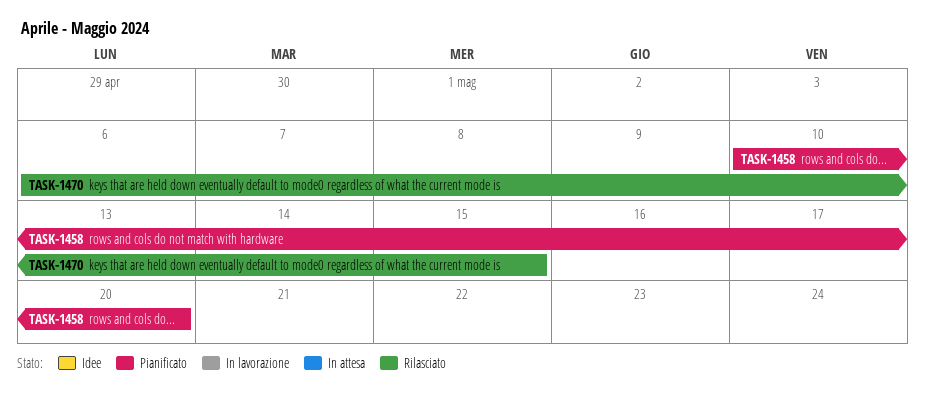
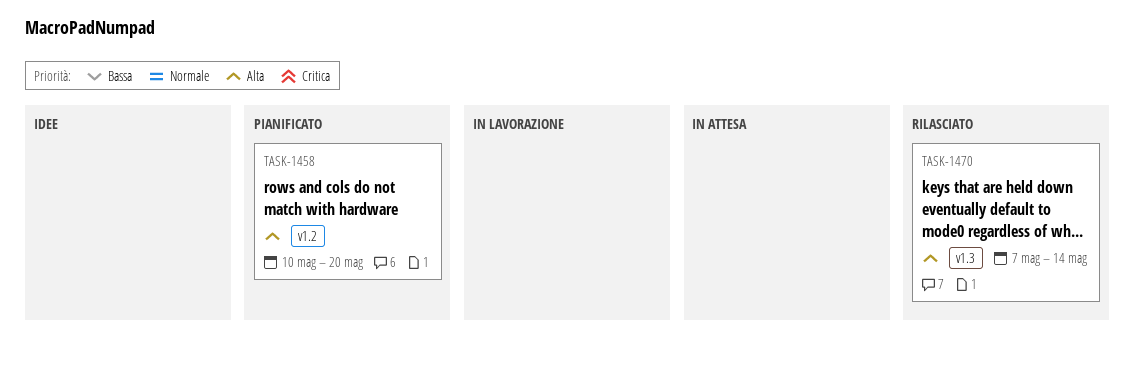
TASK-1470, start: May 6 -> May 7
TASK-1470, due: May 15 -> May 14

